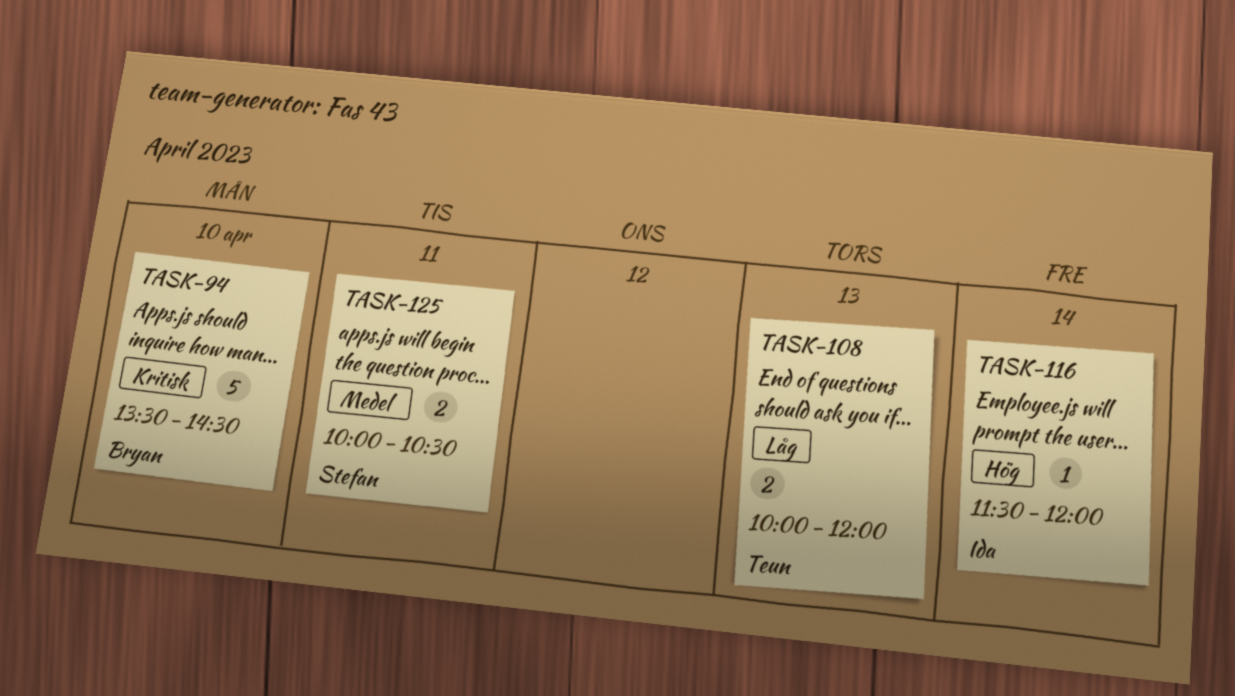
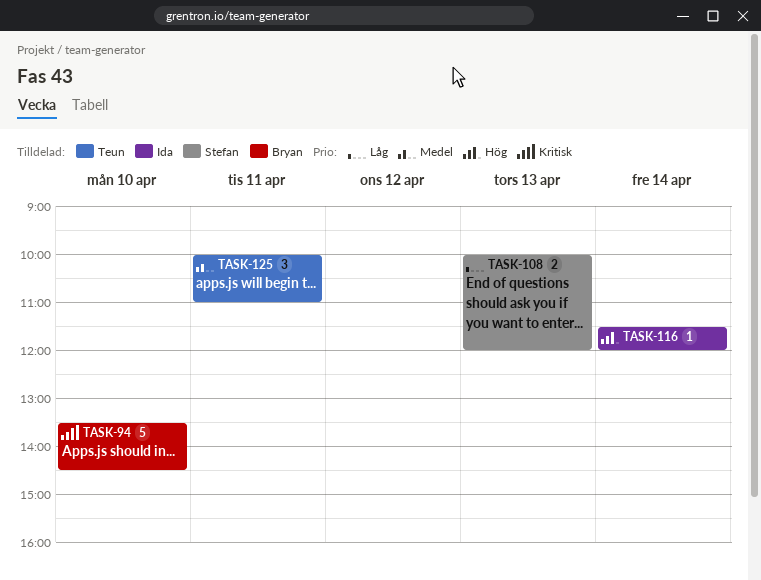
TASK-108, owner: Teun -> Stefan
TASK-125, owner: Stefan -> Teun
TASK-125, estimate: 2 -> 3
TASK-125, ends: 10:30 -> 11:00

